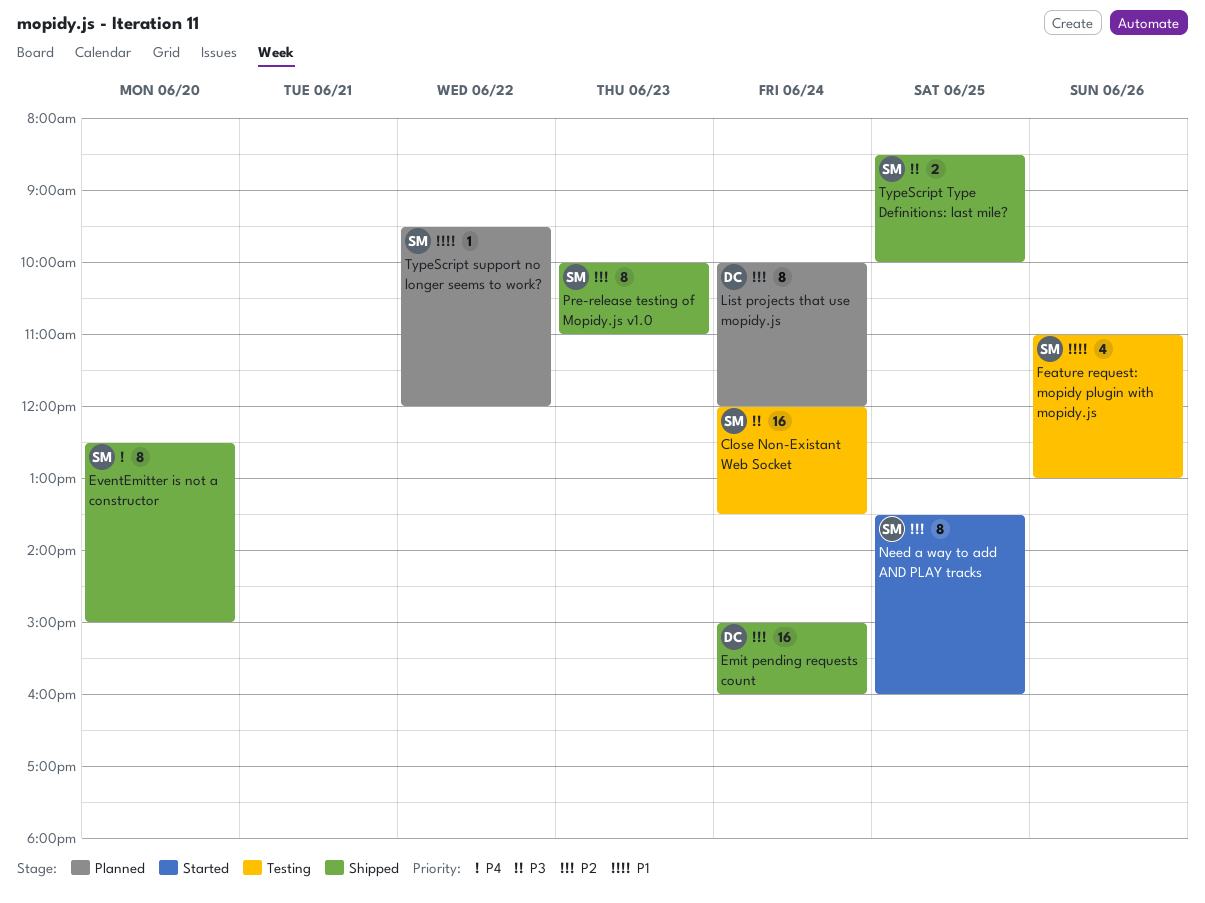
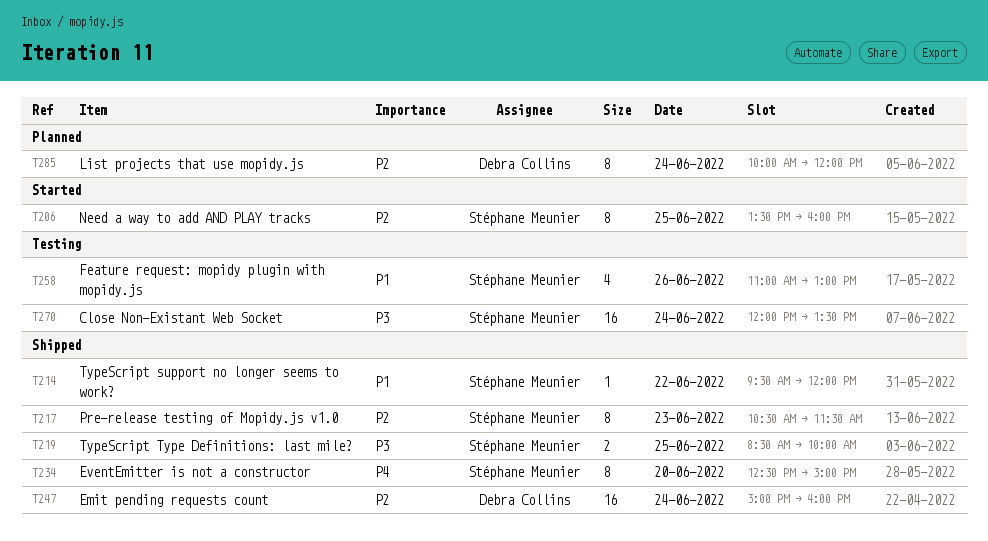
Pre-release testing of Mopidy.js v1.0, begins: 10:00 -> 10:30
Pre-release testing of Mopidy.js v1.0, ends: 11:00 -> 11:30
TypeScript support no longer seems to work?, status: Planned -> Shipped

